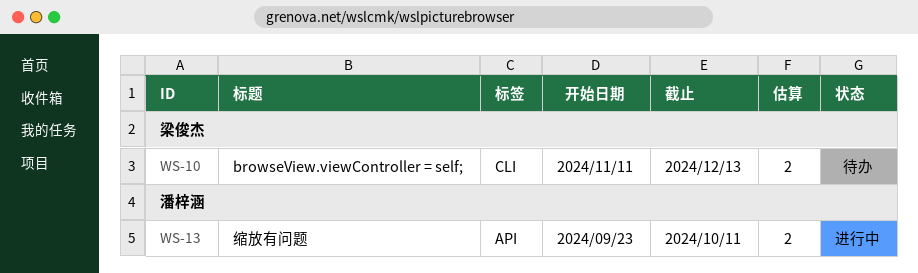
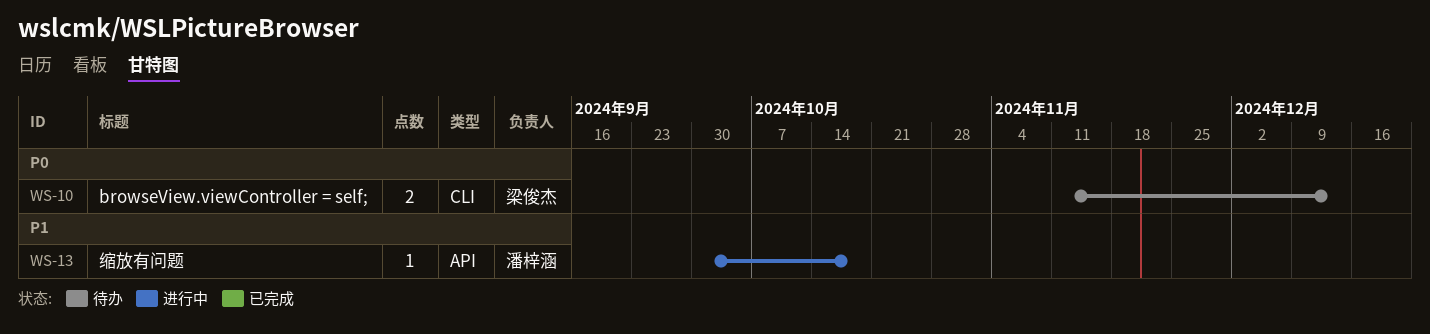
WS-13, estimate: 2 -> 1
WS-13, start: Sep 23 -> Sep 30
WS-13, due: Oct 11 -> Oct 18

